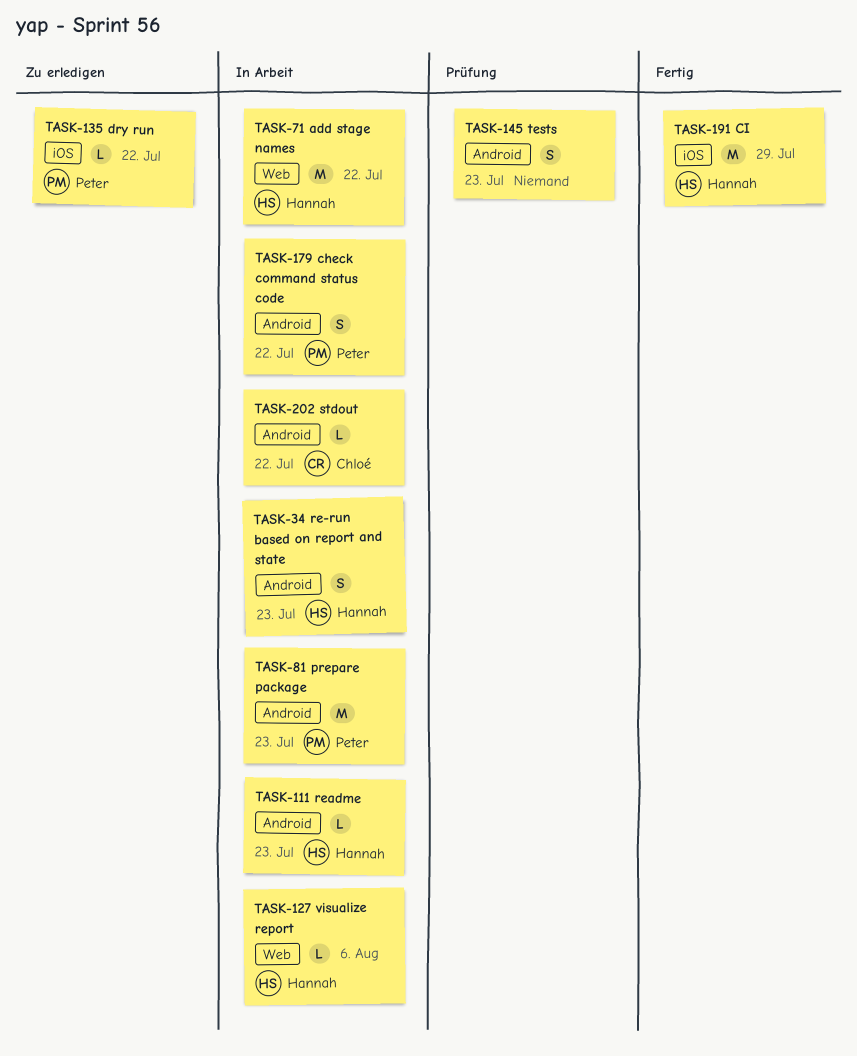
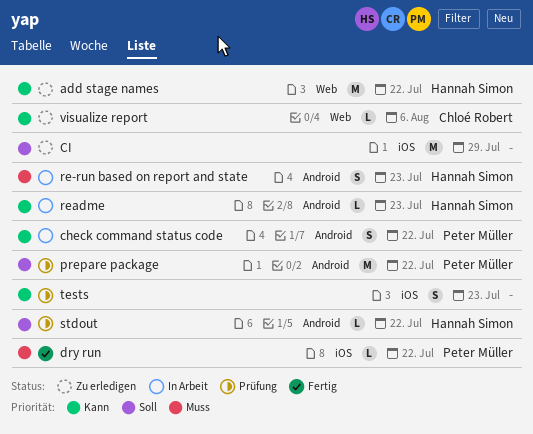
add stage names, status: In Arbeit -> Zu erledigen
CI, status: Fertig -> Zu erledigen
CI, owner: Hannah Simon -> none
dry run, status: Zu erledigen -> Fertig
prepare package, status: In Arbeit -> Prüfung
prepare package, due: Jul 23 -> Jul 22
stdout, status: In Arbeit -> Prüfung
stdout, owner: Chloé Robert -> Hannah Simon
tests, label: Android -> iOS
visualize report, status: In Arbeit -> Zu erledigen
visualize report, owner: Hannah Simon -> Chloé Robert

